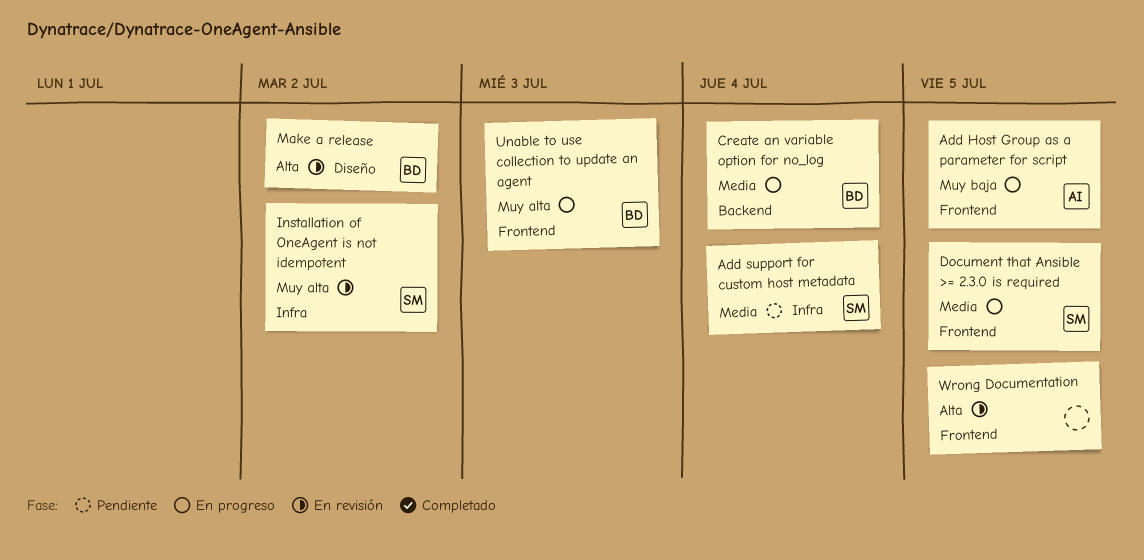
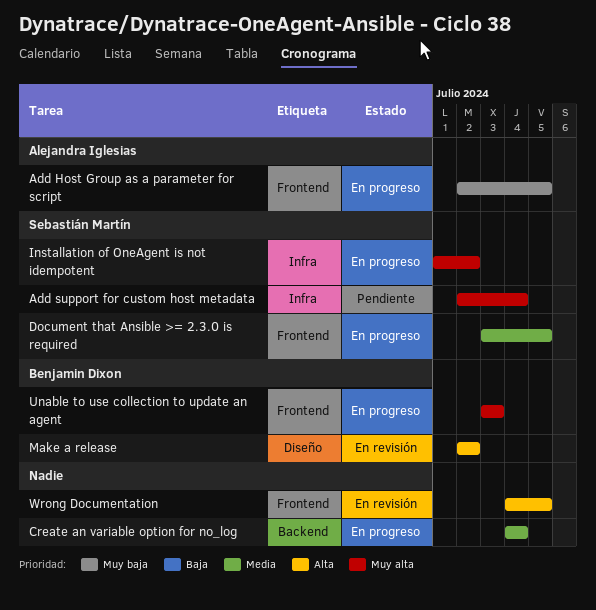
Add support for custom host metadata, priority: Media -> Muy alta
Create an variable option for no_log, owner: Benjamin Dixon -> none
Installation of OneAgent is not idempotent, status: En revisión -> En progreso

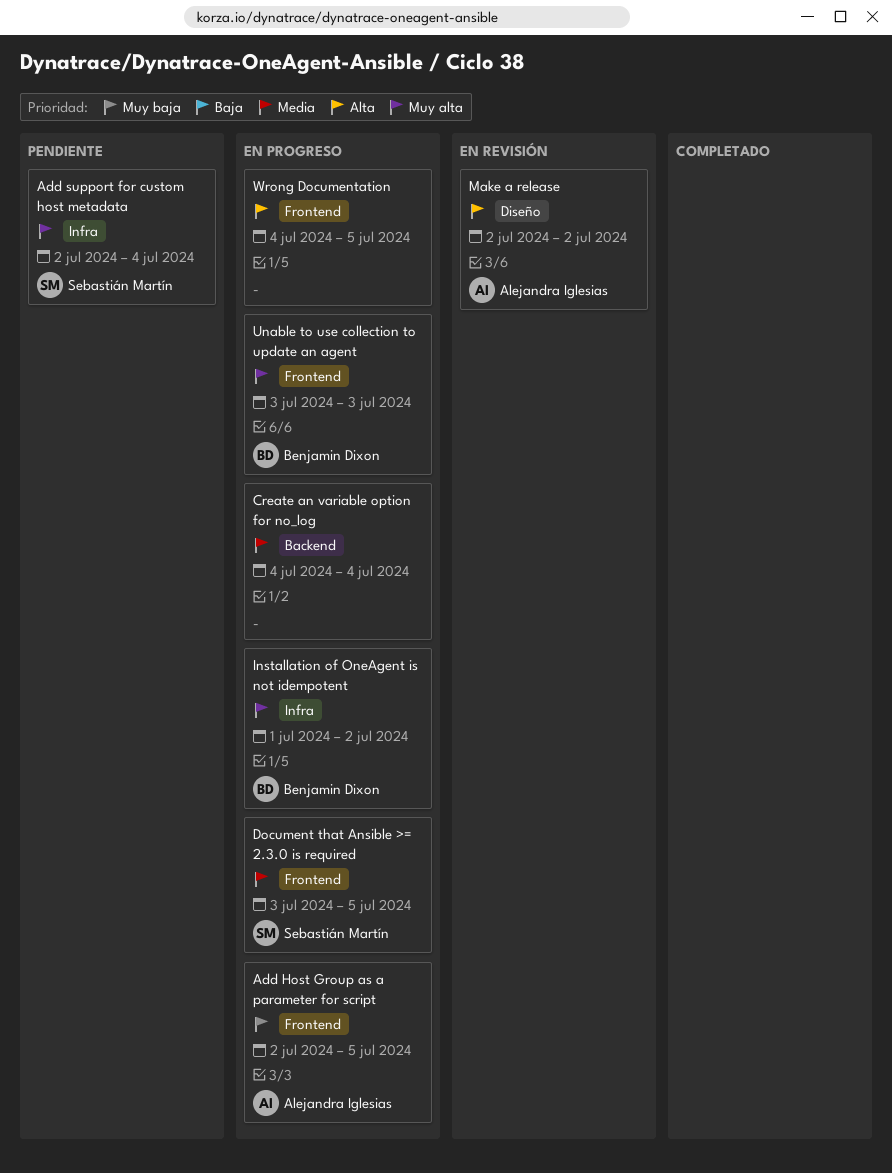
Installation of OneAgent is not idempotent, owner: Sebastián Martín -> Benjamin Dixon
Make a release, owner: Benjamin Dixon -> Alejandra Iglesias
Wrong Documentation, status: En revisión -> En progreso

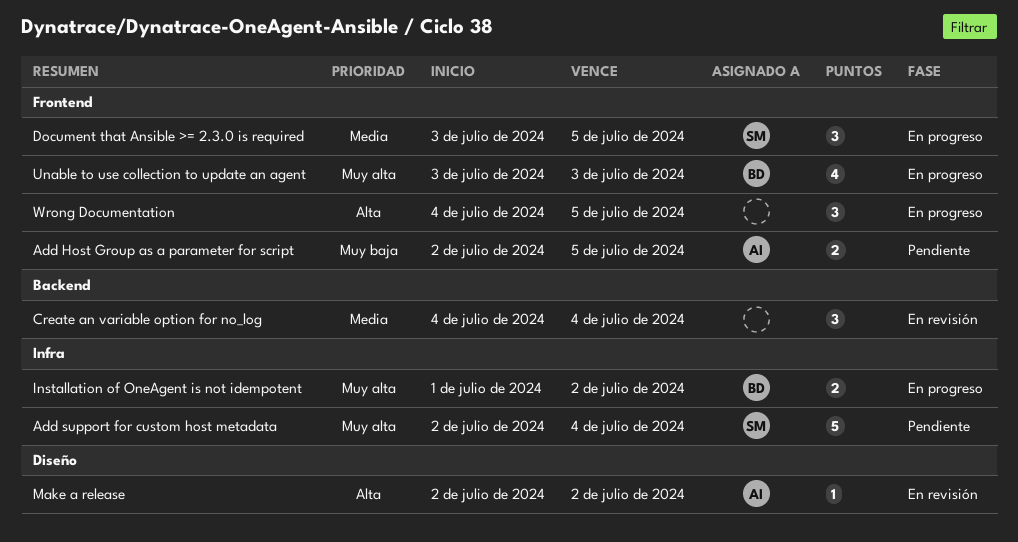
Add Host Group as a parameter for script, status: En progreso -> Pendiente
Create an variable option for no_log, status: En progreso -> En revisión

